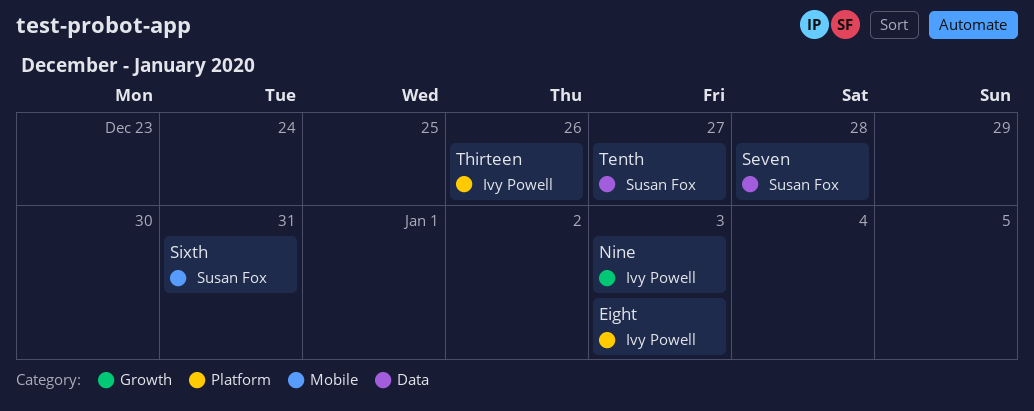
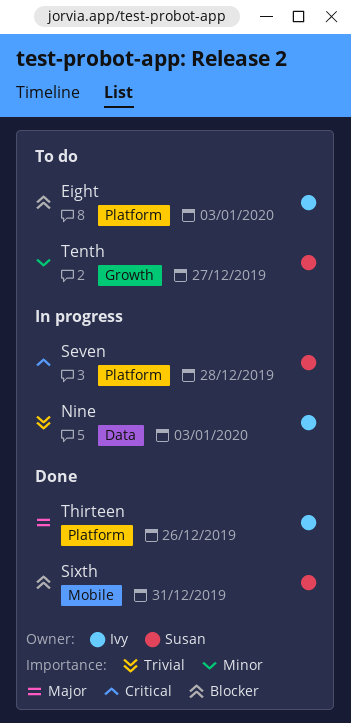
Nine, label: Growth -> Data
Seven, label: Data -> Platform
Tenth, label: Data -> Growth

